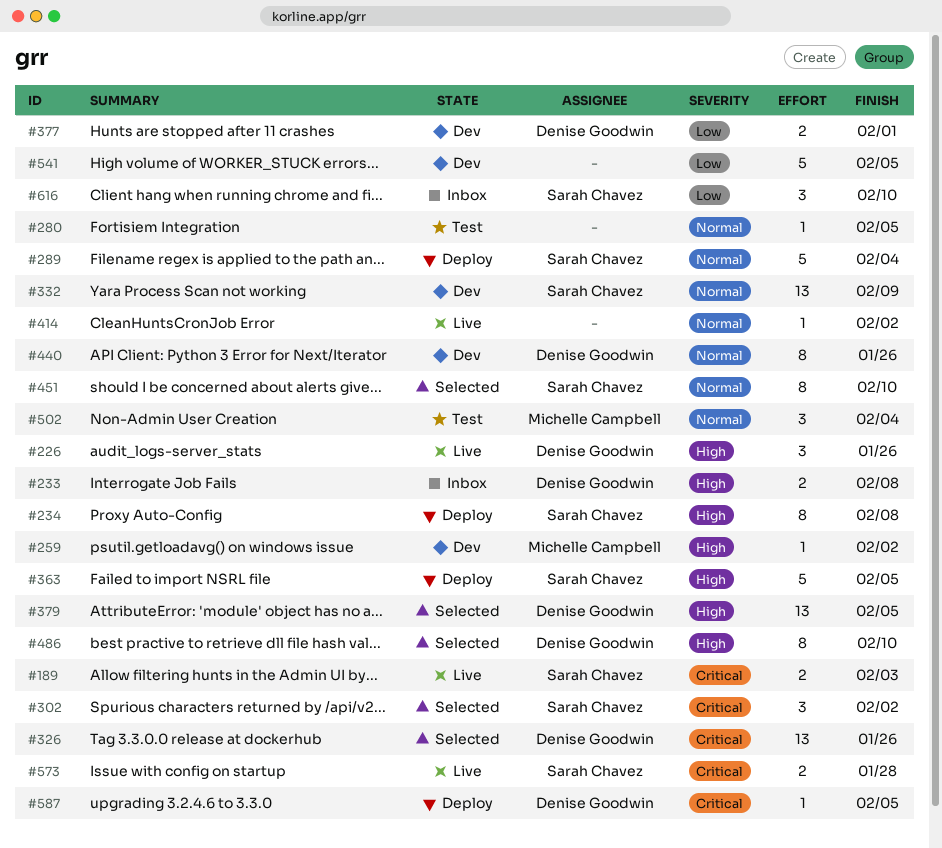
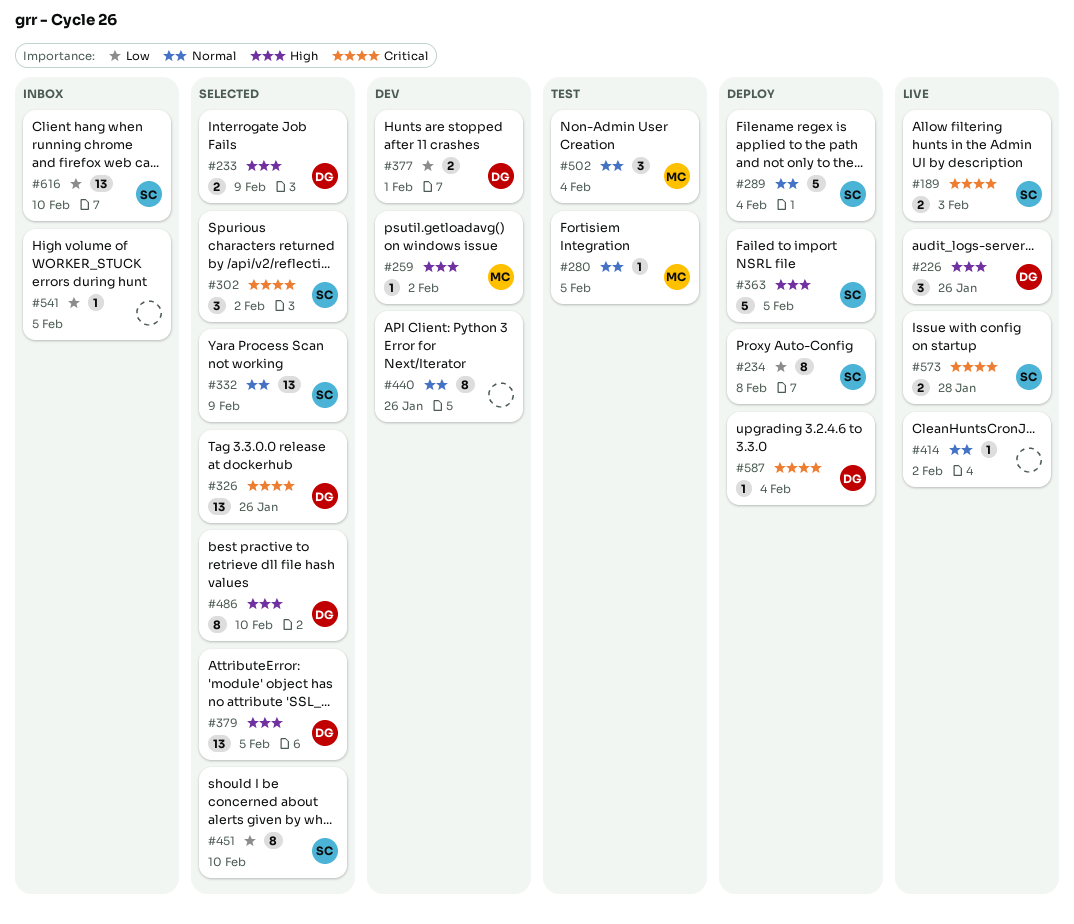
#233, status: Inbox -> Selected
#233, due: Feb 8 -> Feb 9
#234, priority: High -> Low
#280, owner: none -> Michelle Campbell
#332, status: Dev -> Selected
#440, owner: Denise Goodwin -> none
#451, priority: Normal -> Low
#541, status: Dev -> Inbox
#541, estimate: 5 -> 1
#587, due: Feb 5 -> Feb 4
#616, estimate: 3 -> 13

